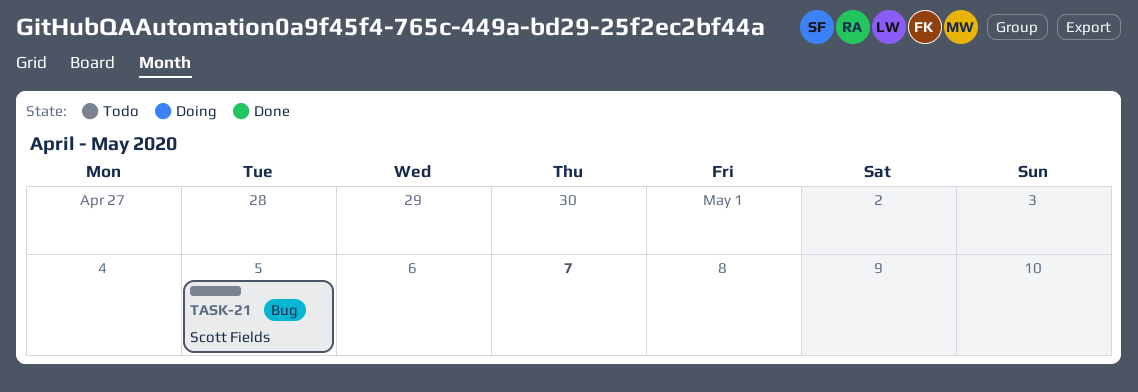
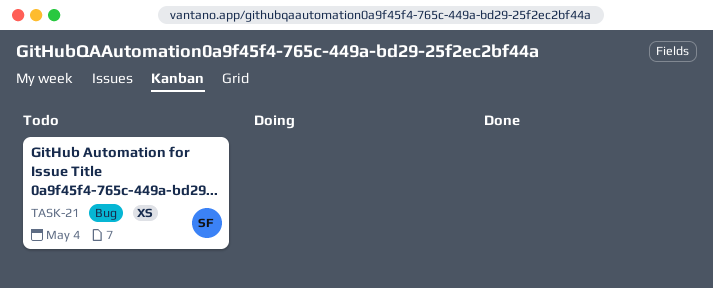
TASK-21, due: May 5 -> May 4

